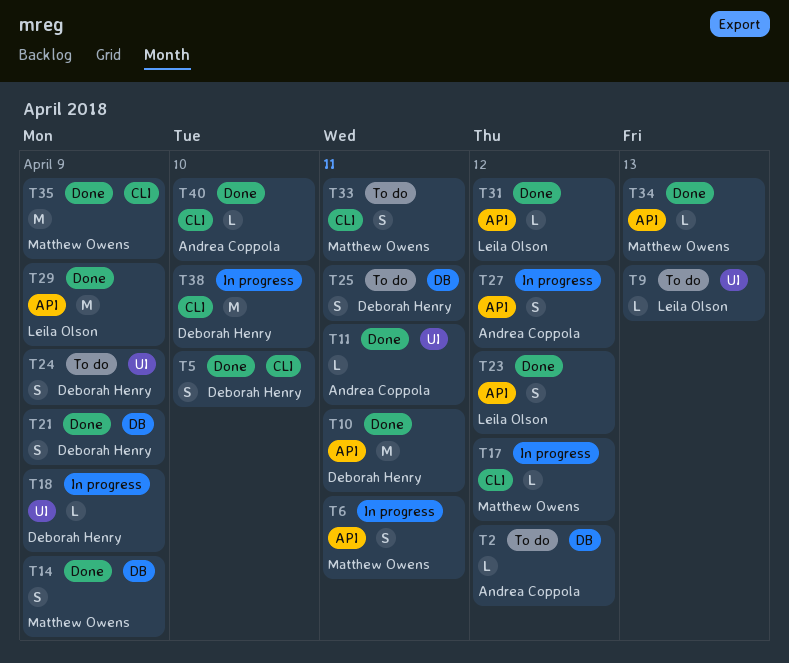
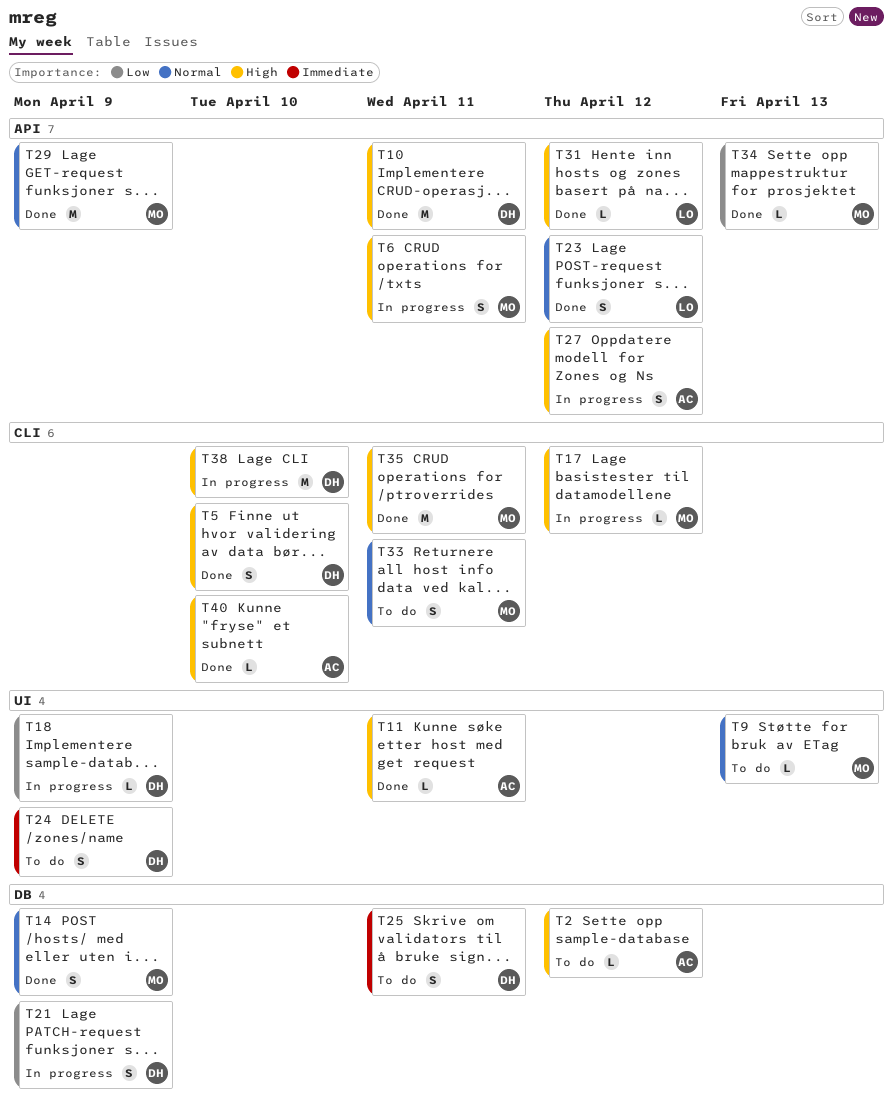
T9, owner: Leila Olson -> Matthew Owens
T21, status: Done -> In progress
T29, owner: Leila Olson -> Matthew Owens
T35, due: Apr 9 -> Apr 11

